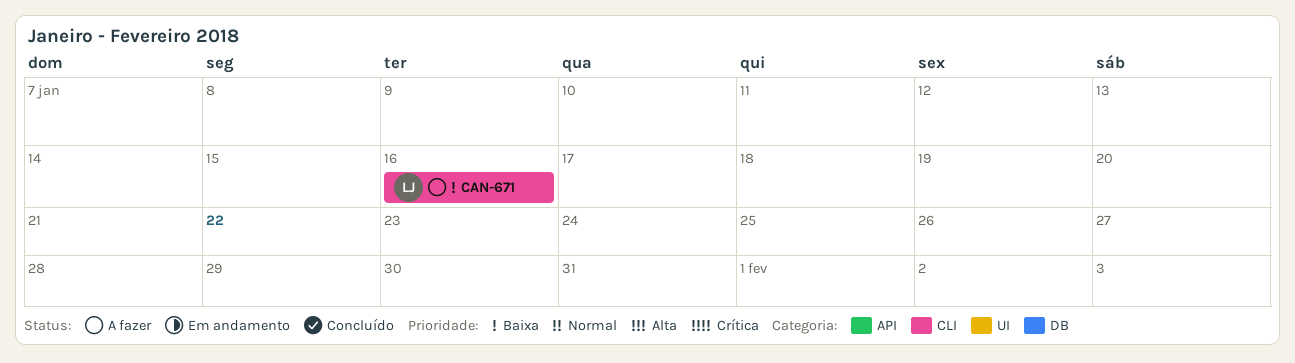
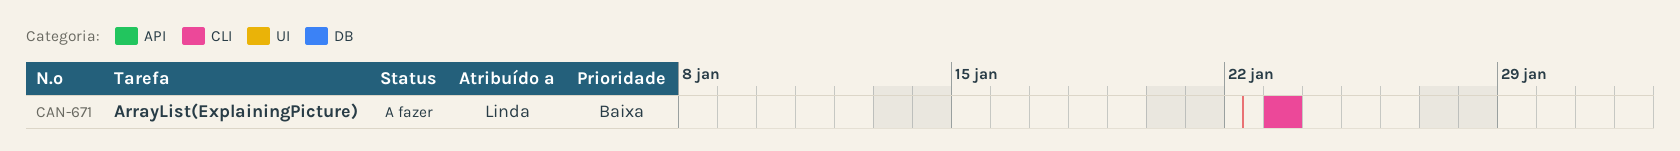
CAN-671, start: Jan 16 -> Jan 23
CAN-671, due: Jan 16 -> Jan 23

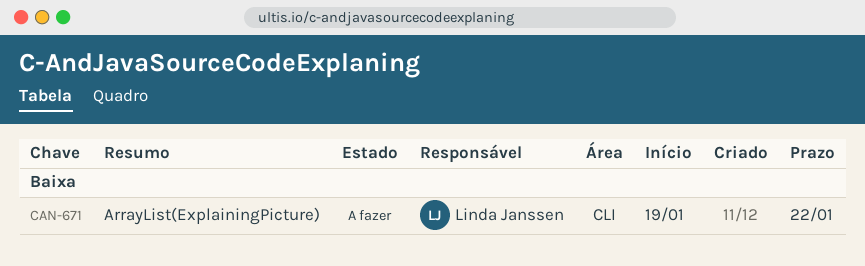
CAN-671, start: Jan 23 -> Jan 19
CAN-671, due: Jan 23 -> Jan 22

